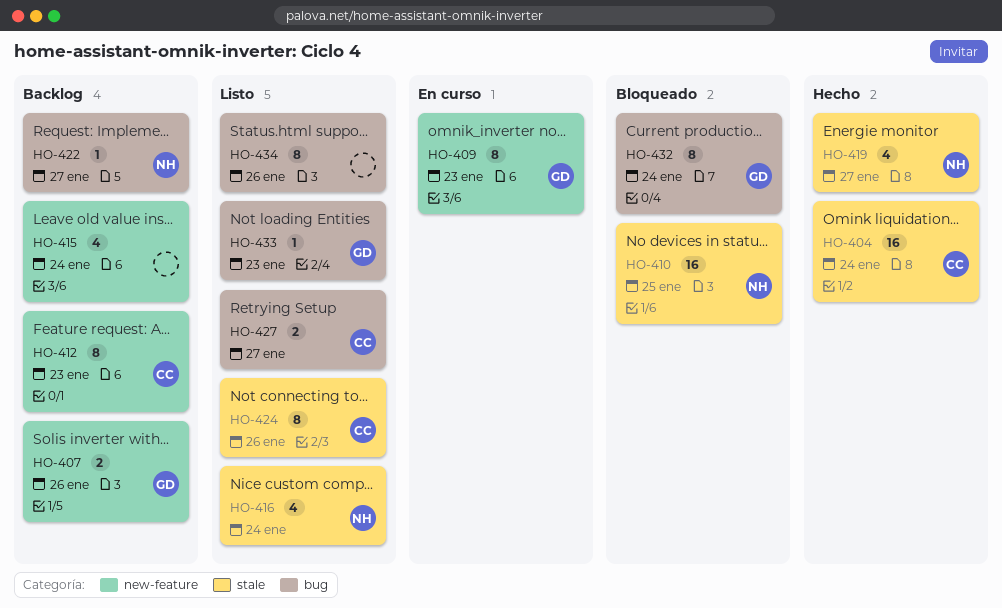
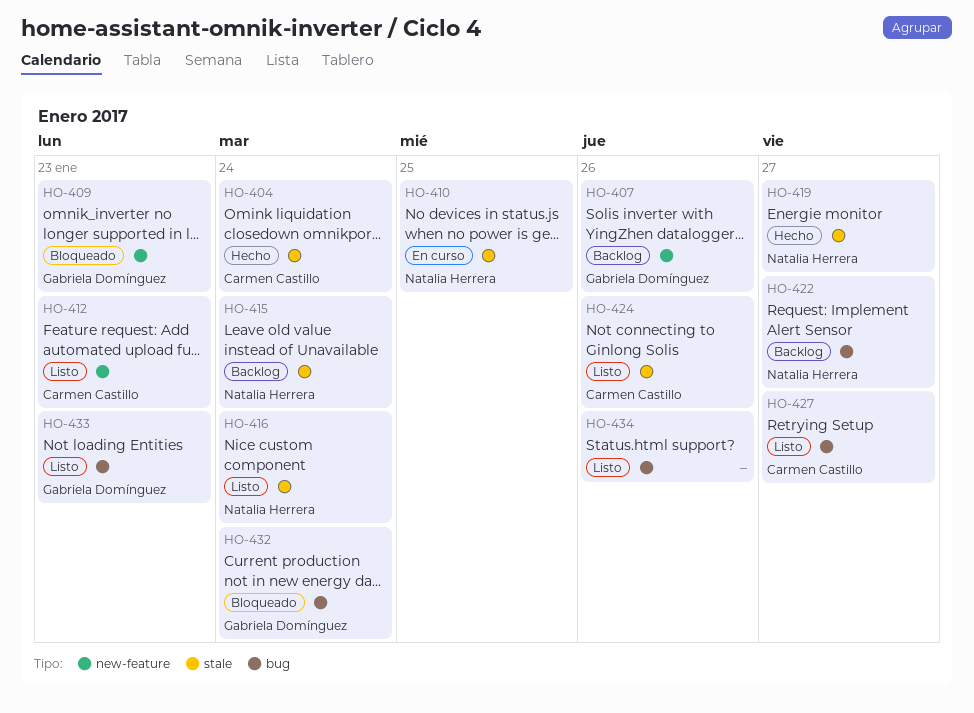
HO-409, status: En curso -> Bloqueado
HO-410, status: Bloqueado -> En curso
HO-412, status: Backlog -> Listo
HO-415, owner: none -> Natalia Herrera
HO-415, label: new-feature -> stale

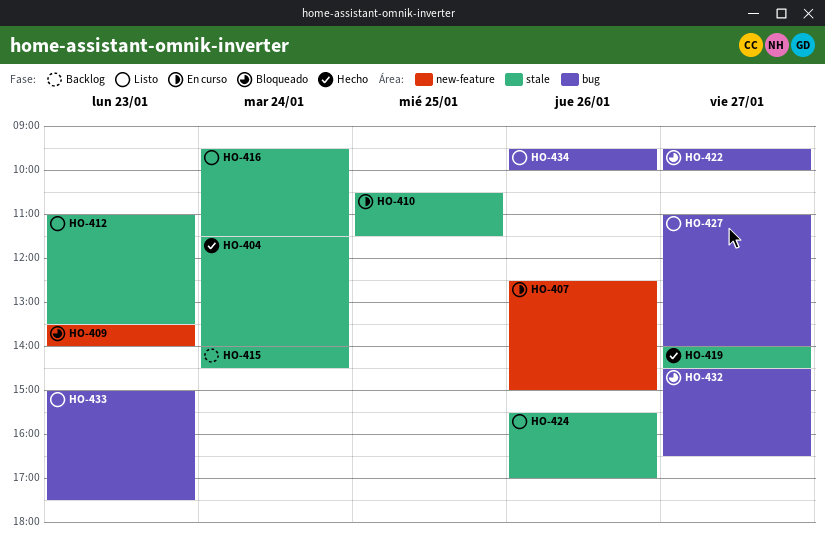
HO-407, status: Backlog -> En curso
HO-412, label: new-feature -> stale
HO-422, status: Backlog -> Bloqueado
HO-432, day: Jan 24 -> Jan 27

